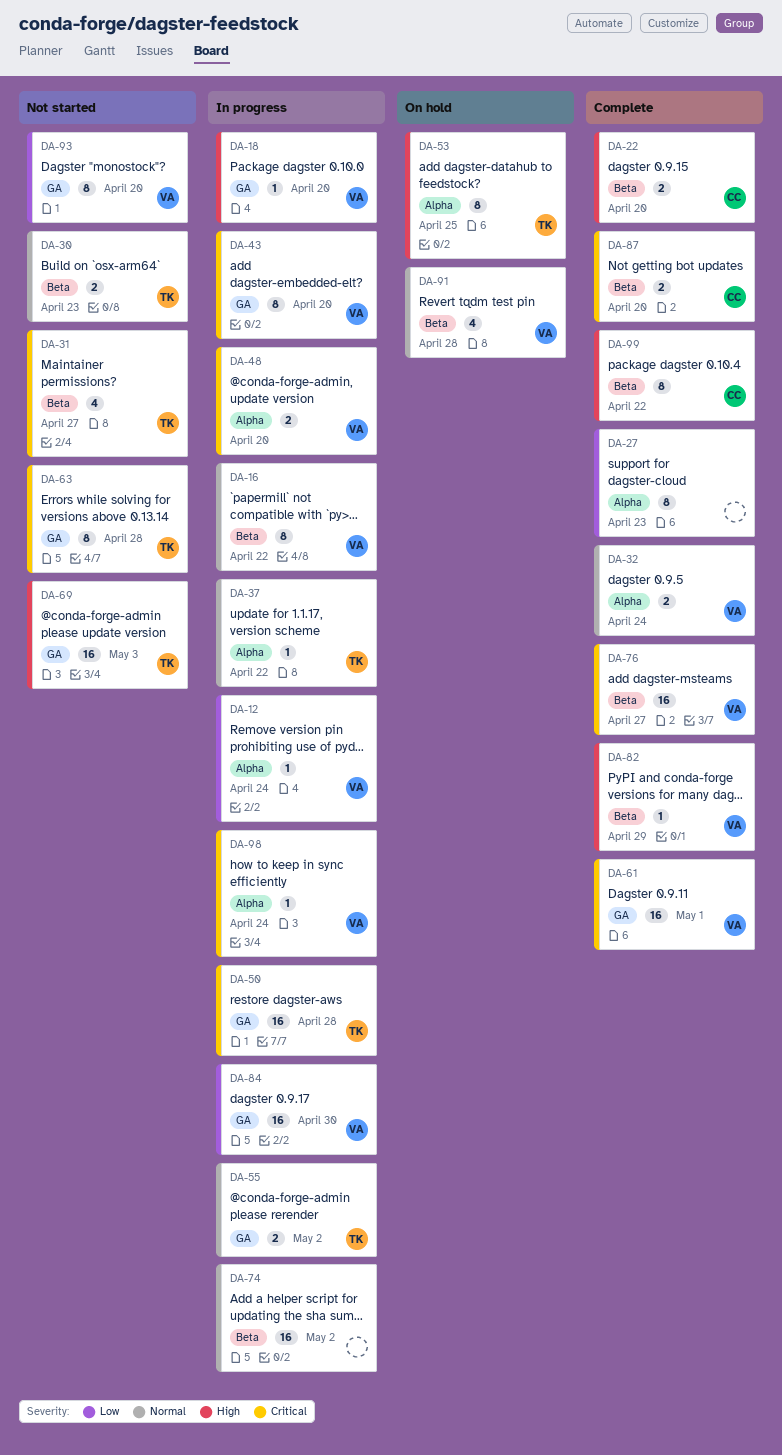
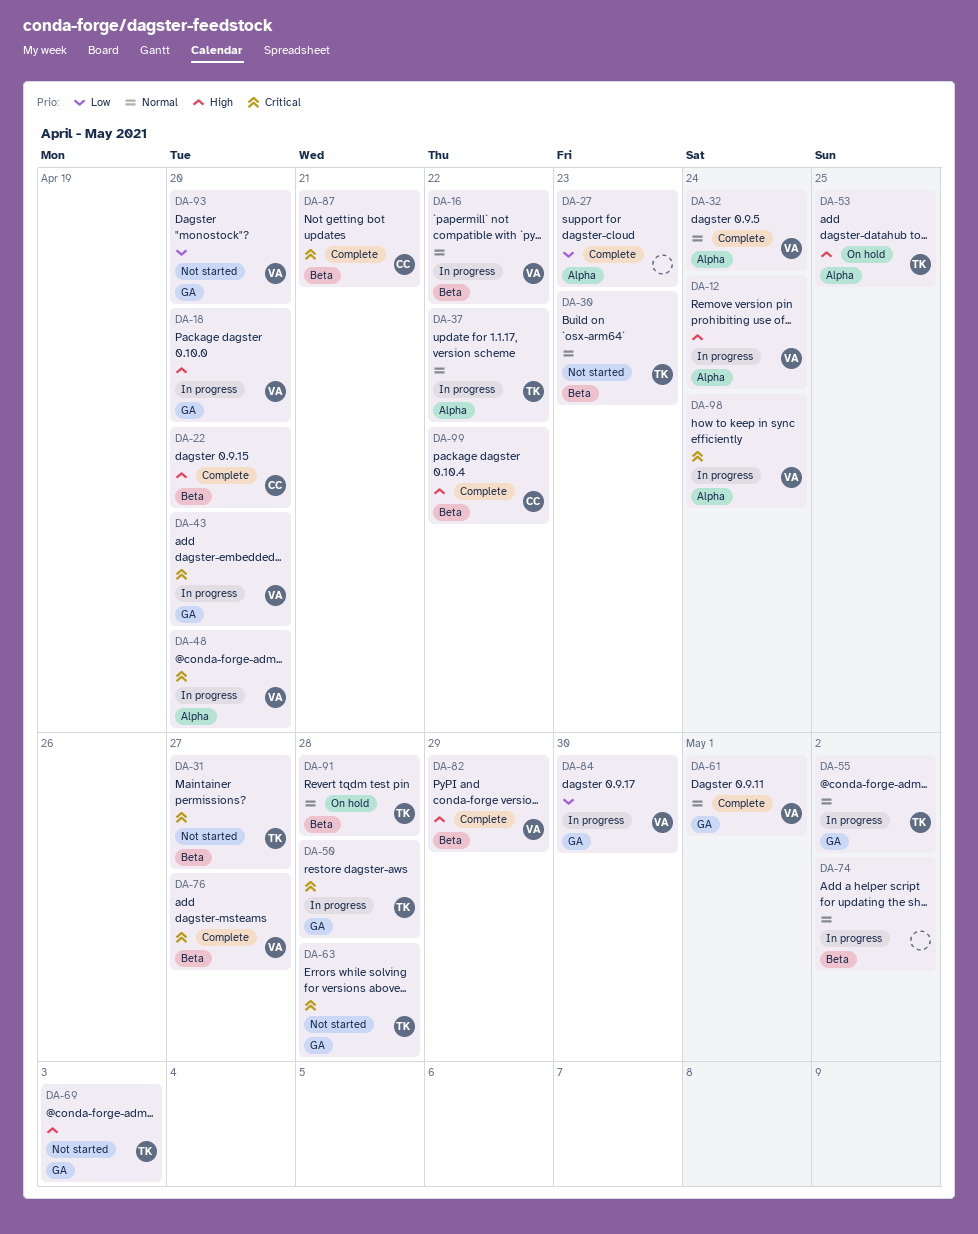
DA-12, priority: Low -> High
DA-61, priority: Critical -> Normal
DA-87, due: Apr 20 -> Apr 21
DA-91, owner: VA -> TK

